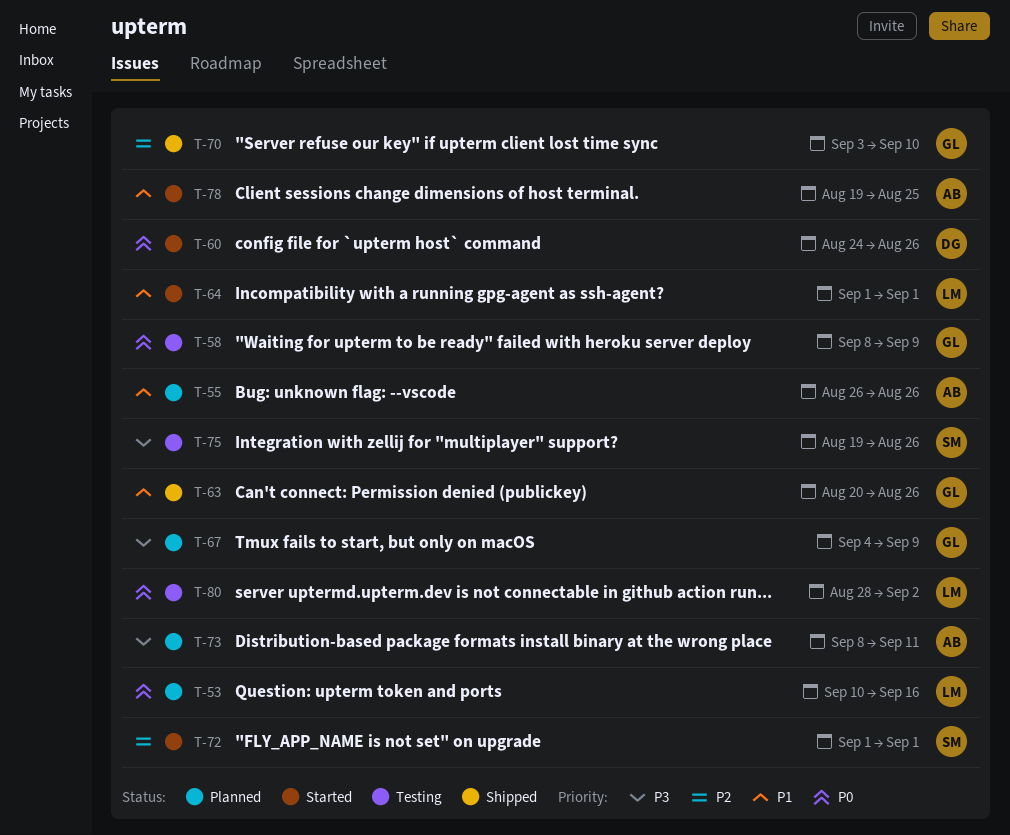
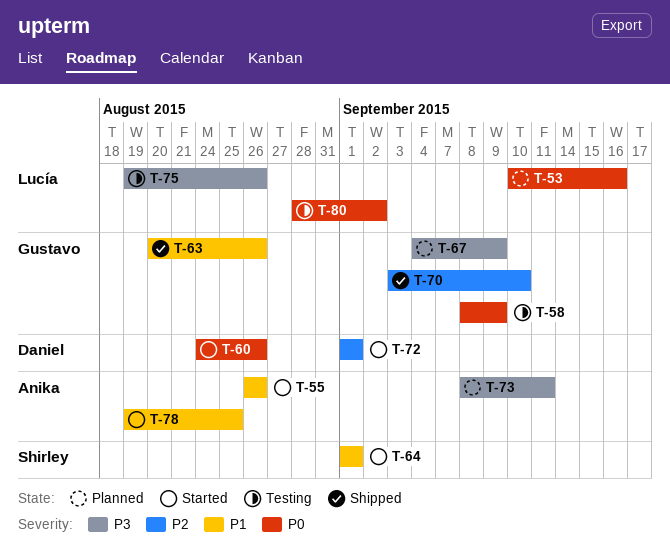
T-55, status: Planned -> Started
T-64, owner: Lucía -> Shirley
T-72, owner: Shirley -> Daniel
T-75, owner: Shirley -> Lucía

